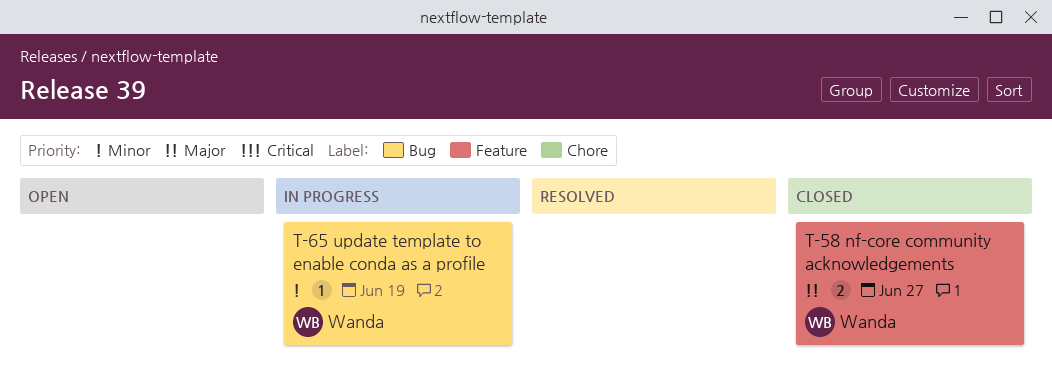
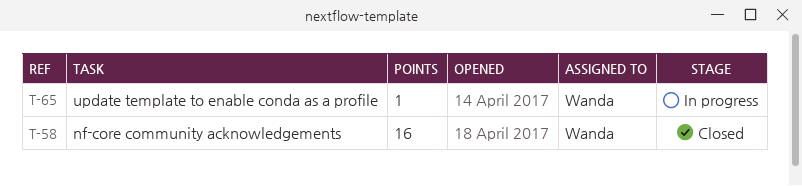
T-58, estimate: 2 -> 16

